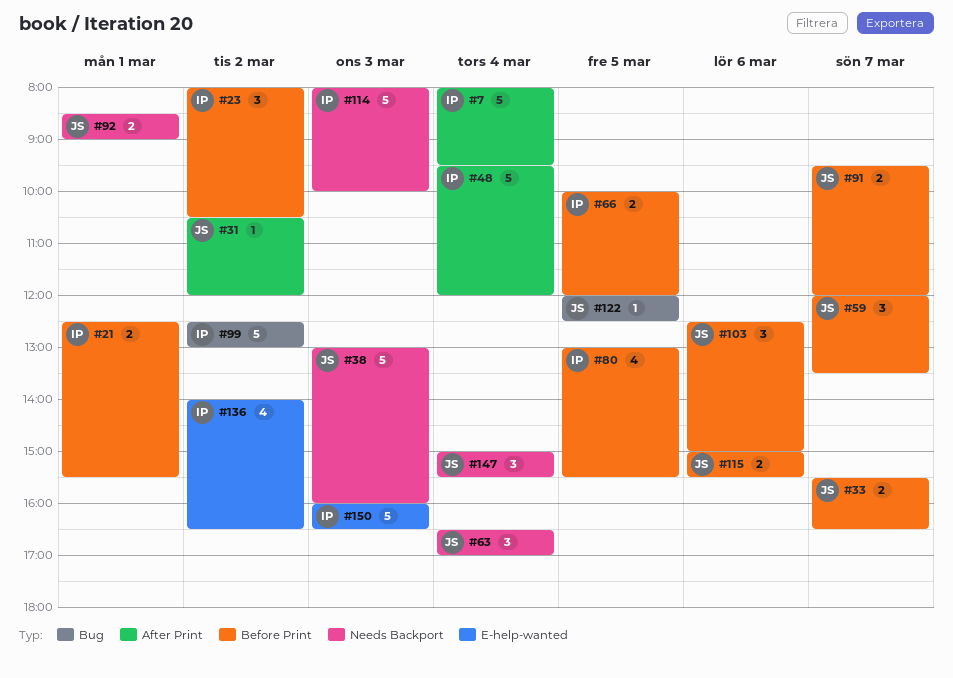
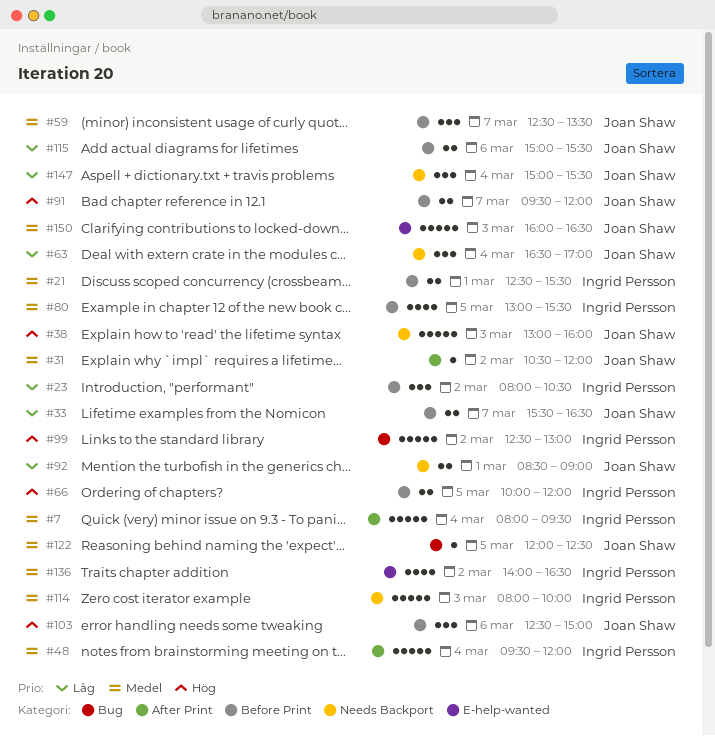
#59, begins: 12:00 -> 12:30
#150, owner: Ingrid Persson -> Joan Shaw

